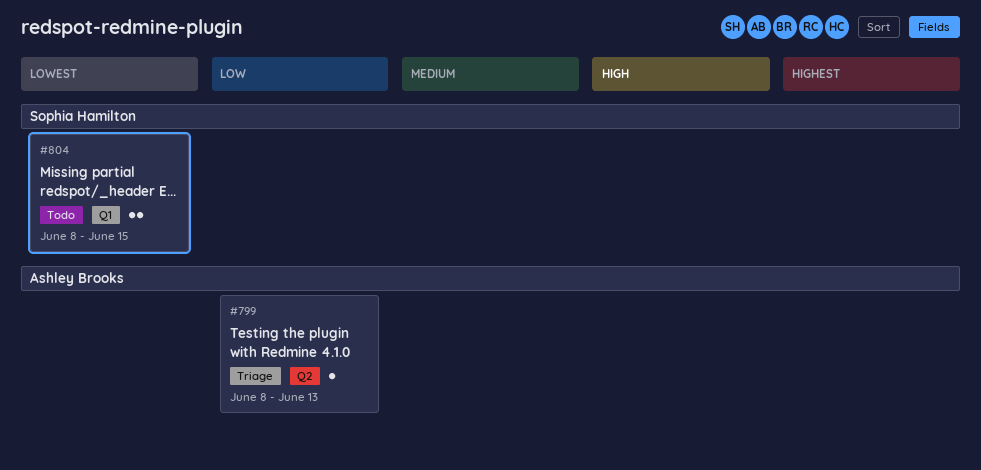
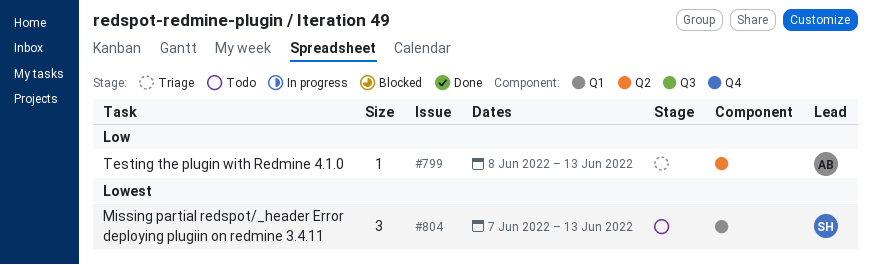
#804, estimate: 2 -> 3
#804, start: Jun 8 -> Jun 7
#804, due: Jun 15 -> Jun 13

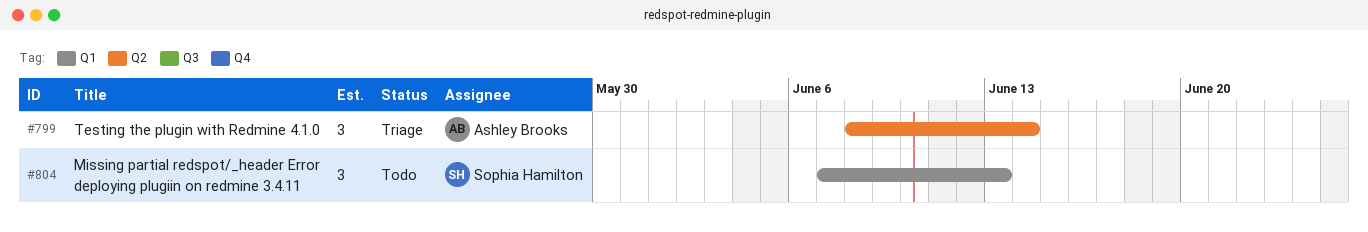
#799, estimate: 1 -> 3
#799, due: Jun 13 -> Jun 14

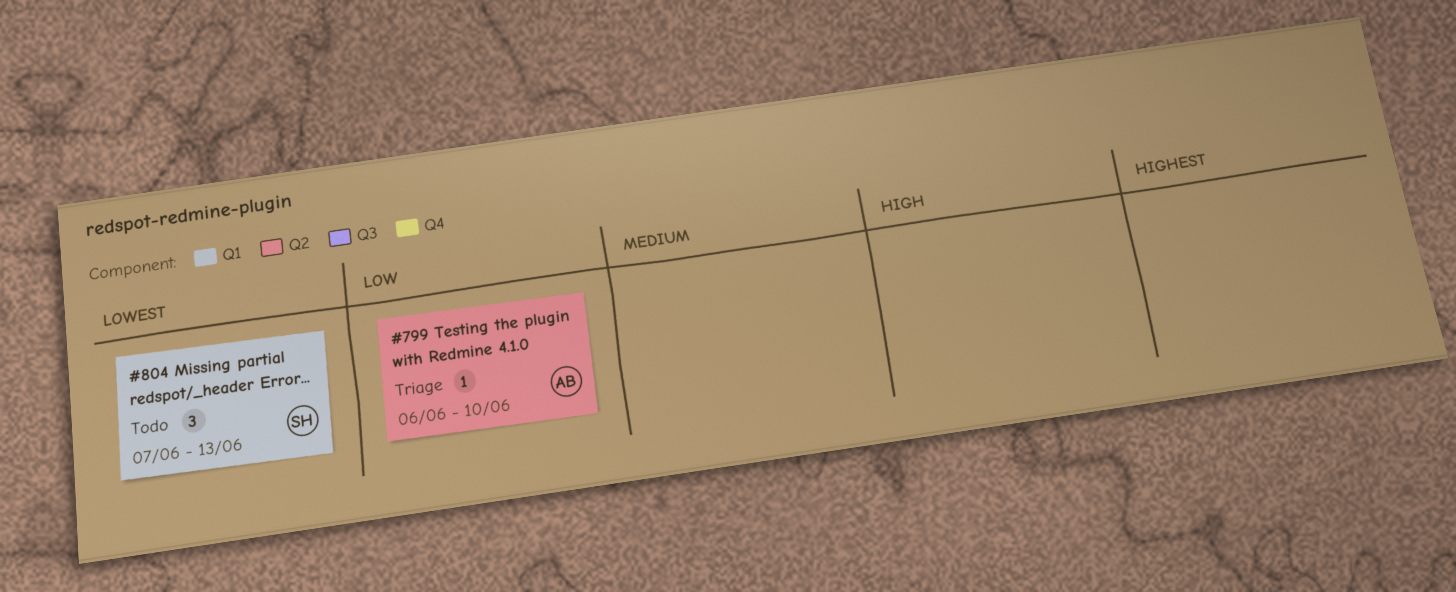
#799, estimate: 3 -> 1
#799, start: Jun 8 -> Jun 6
#799, due: Jun 14 -> Jun 10

